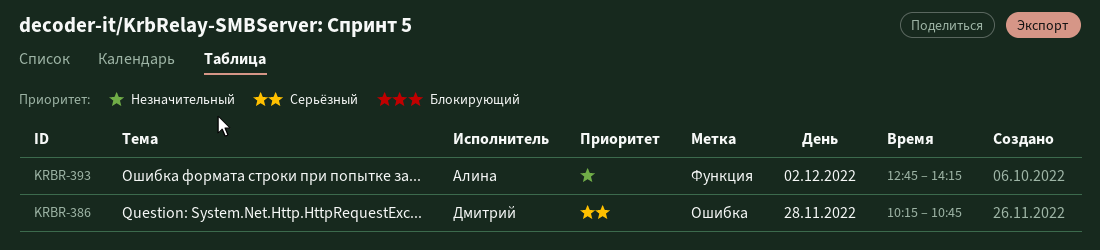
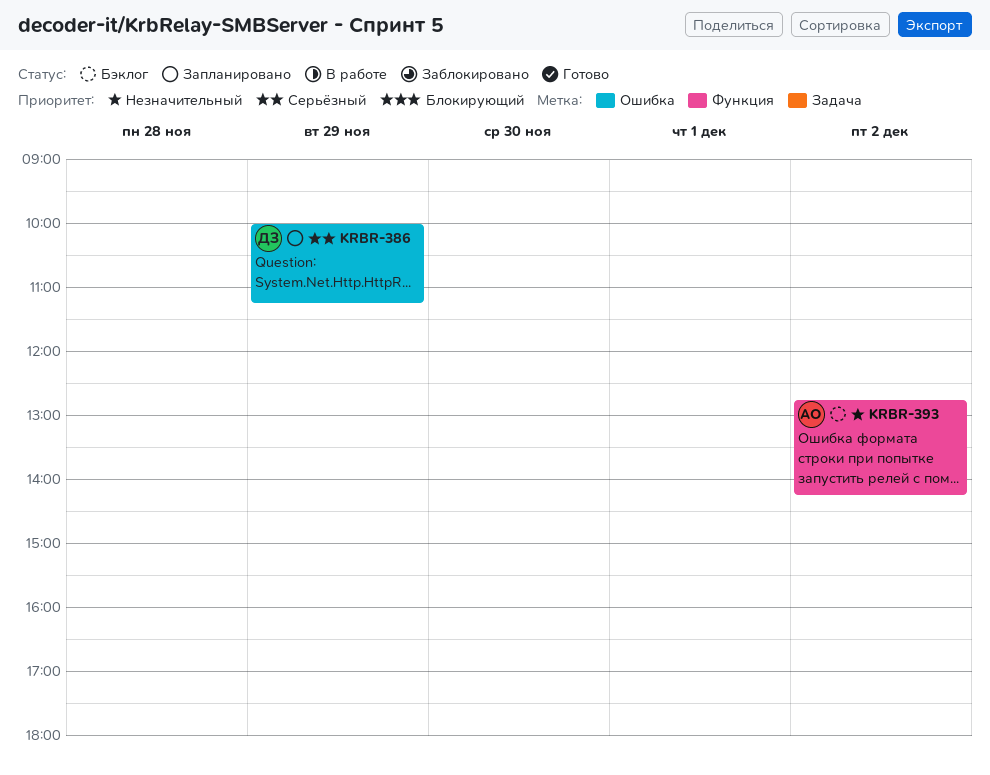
KRBR-386, day: Nov 28 -> Nov 29
KRBR-386, begins: 10:15 -> 10:00
KRBR-386, ends: 10:45 -> 11:15

